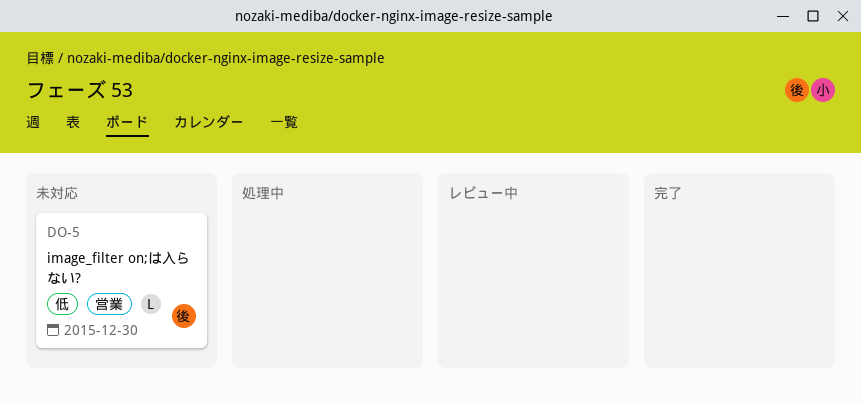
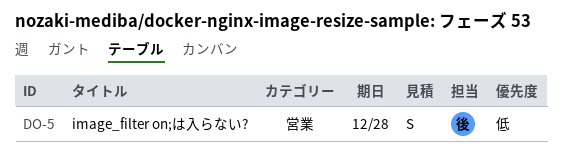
DO-5, estimate: L -> S
DO-5, due: Dec 30 -> Dec 28

